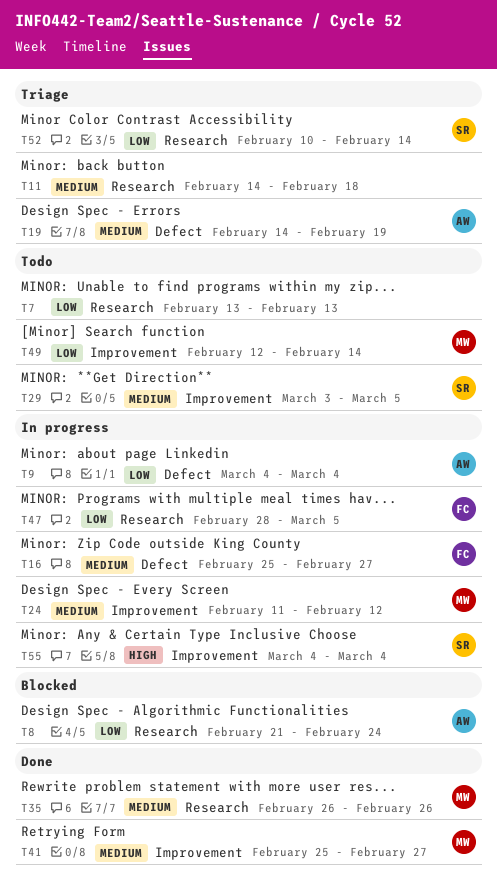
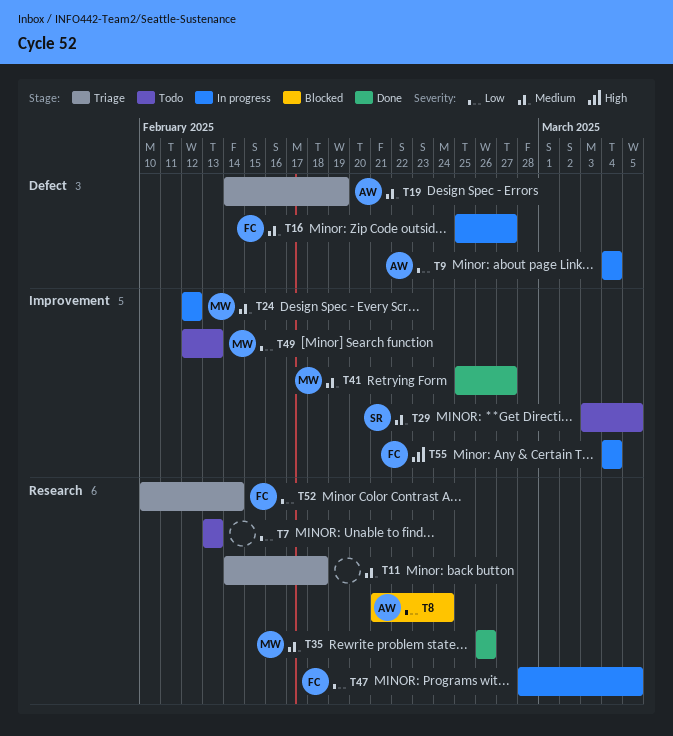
T24, start: Feb 11 -> Feb 12
T49, due: Feb 14 -> Feb 13
T52, owner: SR -> FC
T55, owner: SR -> FC

